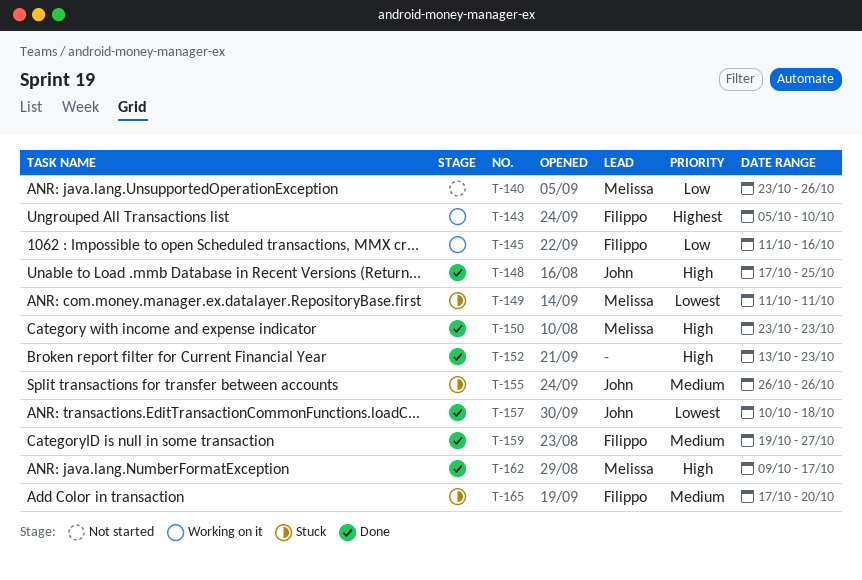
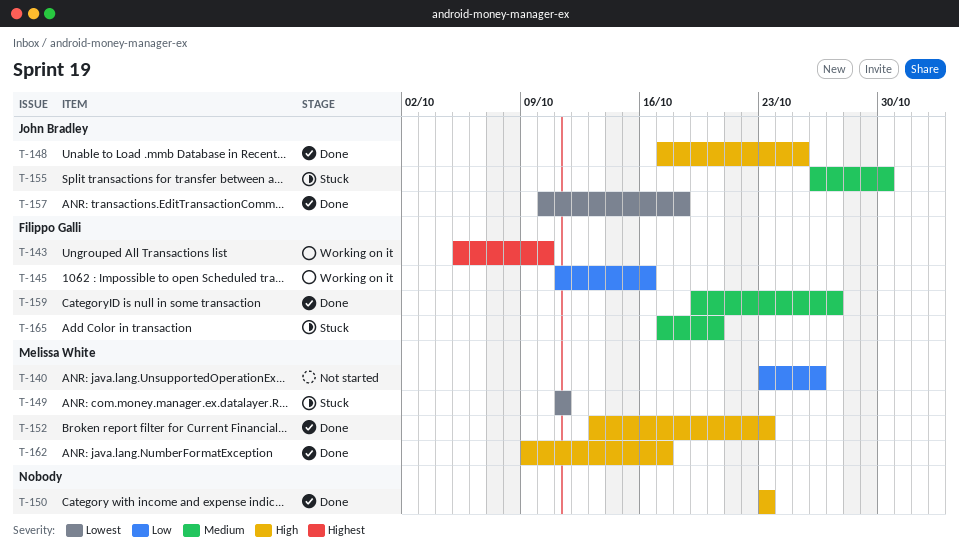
T-150, owner: Melissa White -> none
T-152, owner: none -> Melissa White
T-155, due: Oct 26 -> Oct 30

